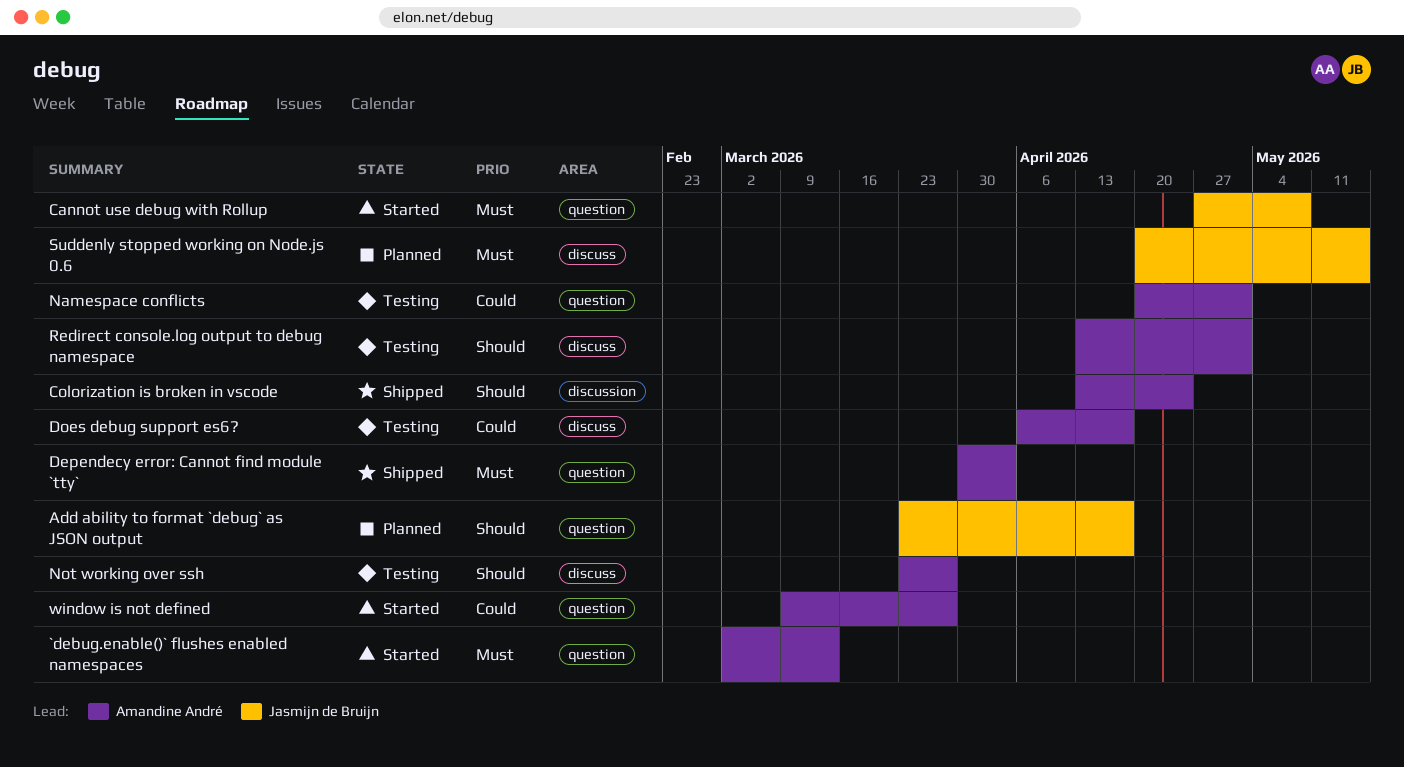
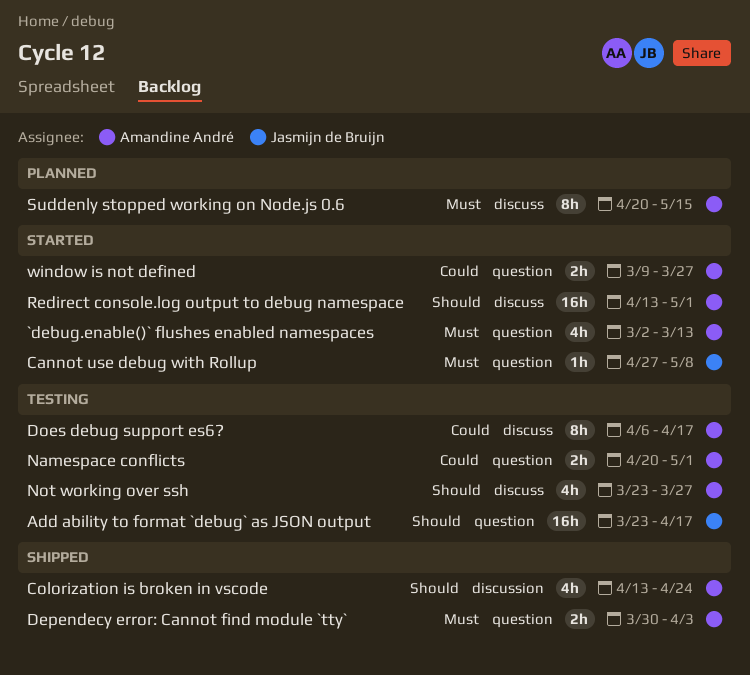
Add ability to format `debug` as JSON output, status: Planned -> Testing
Redirect console.log output to debug namespace, status: Testing -> Started
Suddenly stopped working on Node.js 0.6, owner: Jasmijn de Bruijn -> Amandine André

